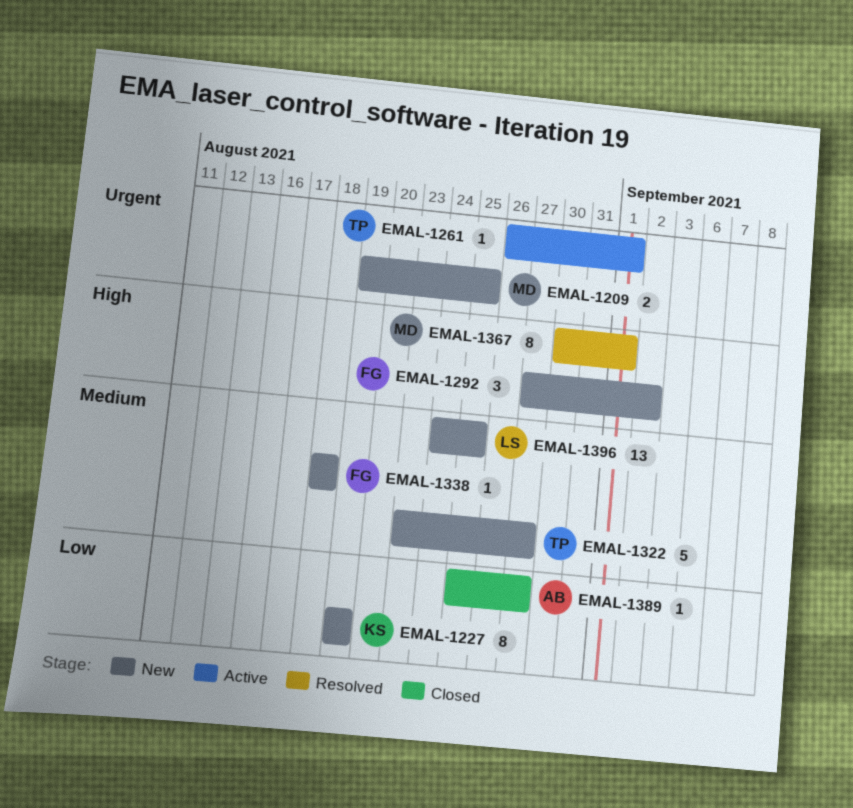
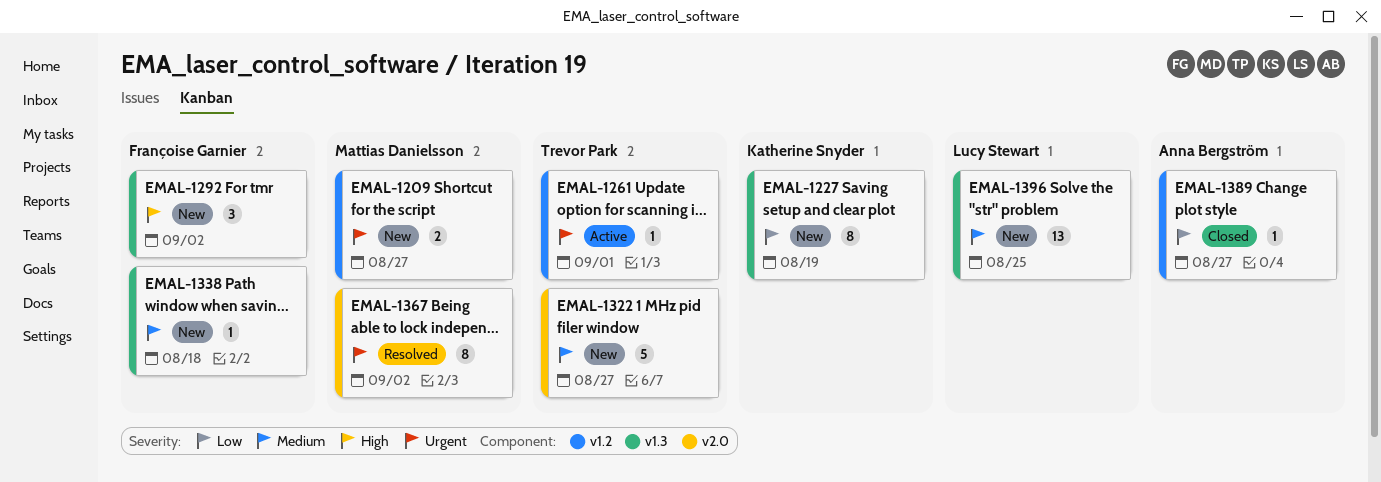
EMAL-1209, due: Aug 25 -> Aug 27
EMAL-1367, priority: High -> Urgent
EMAL-1367, due: Sep 1 -> Sep 2

